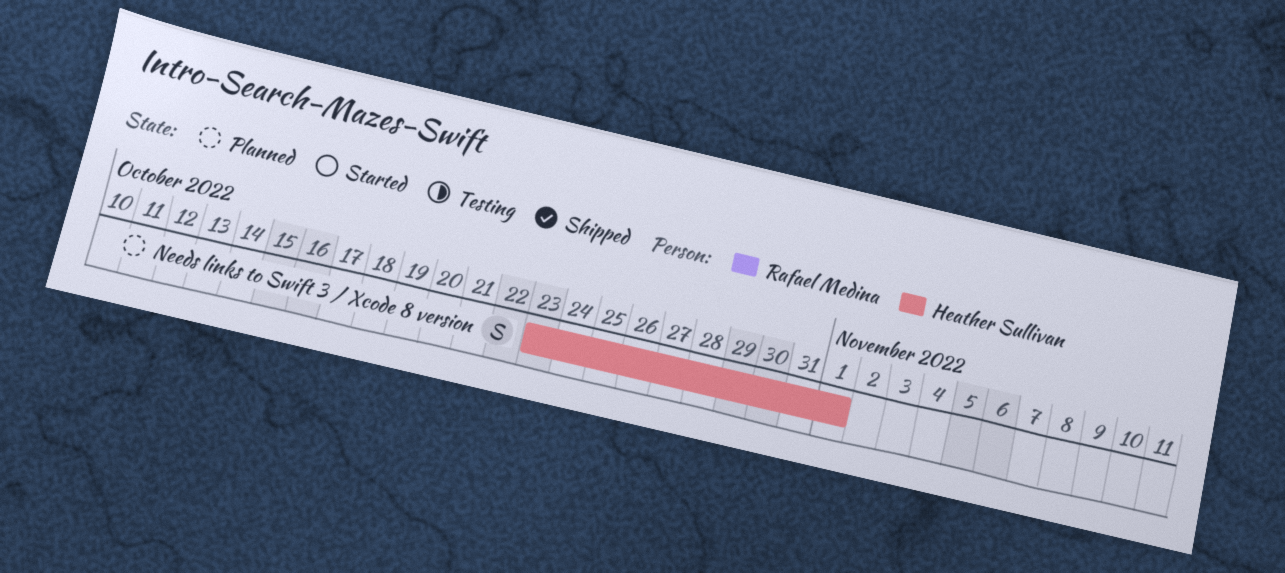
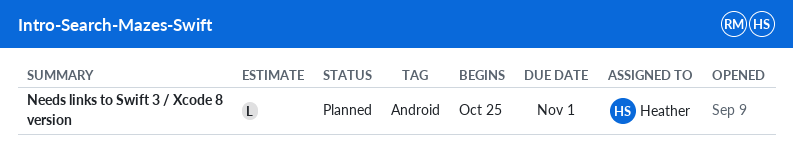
Needs links to Swift 3 / Xcode 8 version, estimate: S -> L
Needs links to Swift 3 / Xcode 8 version, start: Oct 23 -> Oct 25

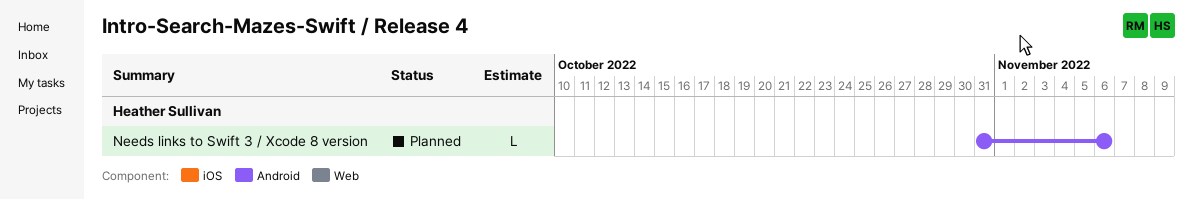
Needs links to Swift 3 / Xcode 8 version, start: Oct 25 -> Oct 31
Needs links to Swift 3 / Xcode 8 version, due: Nov 1 -> Nov 6

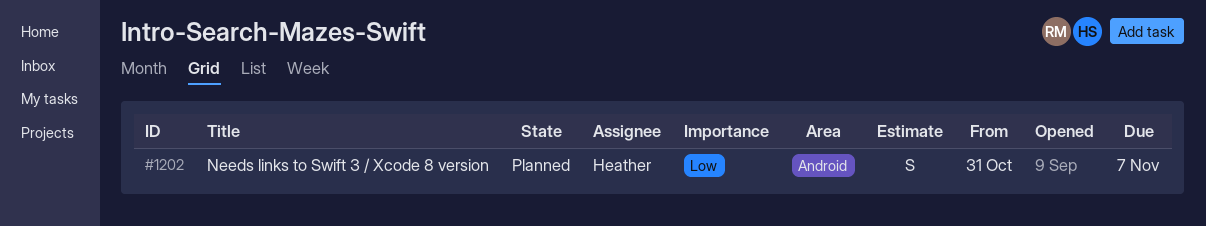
Needs links to Swift 3 / Xcode 8 version, estimate: L -> S
Needs links to Swift 3 / Xcode 8 version, due: Nov 6 -> Nov 7

